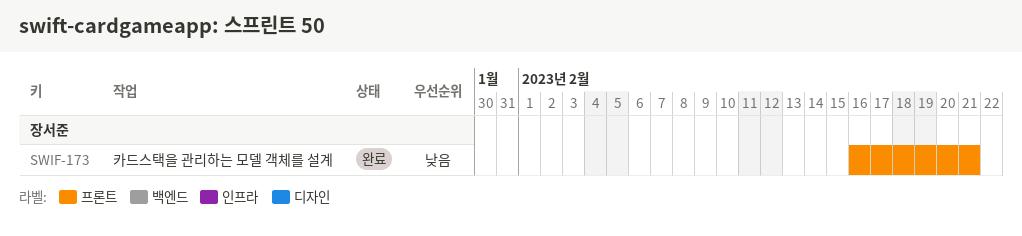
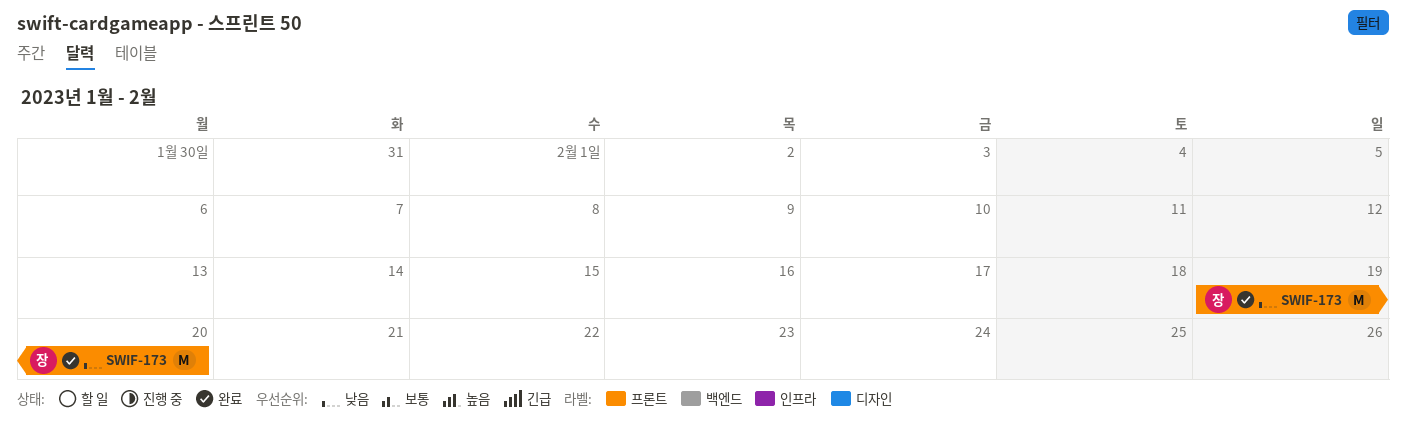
SWIF-173, start: Feb 16 -> Feb 19
SWIF-173, due: Feb 21 -> Feb 20

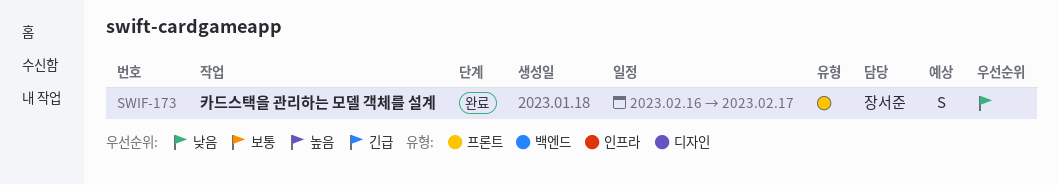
SWIF-173, estimate: M -> S
SWIF-173, start: Feb 19 -> Feb 16
SWIF-173, due: Feb 20 -> Feb 17

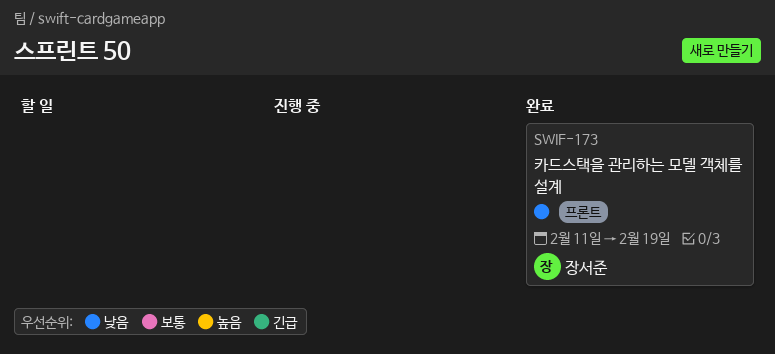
SWIF-173, start: Feb 16 -> Feb 11
SWIF-173, due: Feb 17 -> Feb 19

